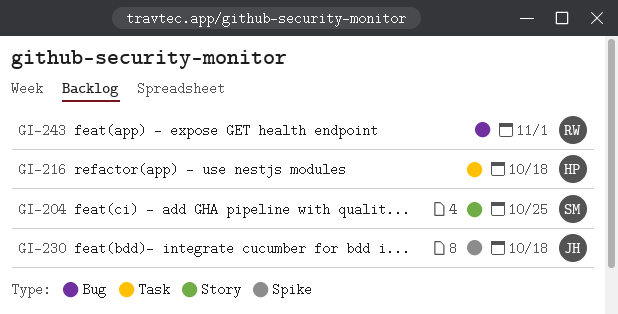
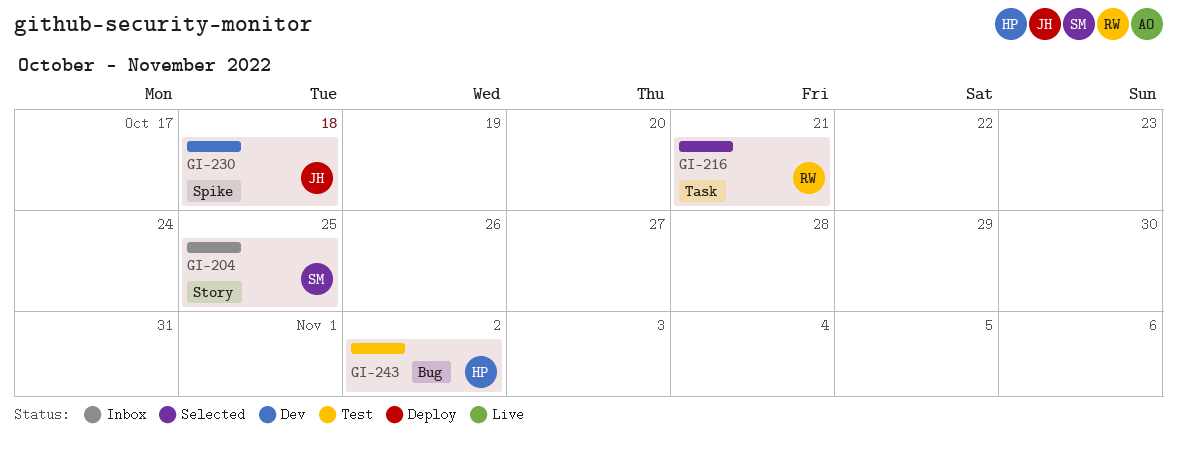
GI-216, owner: HP -> RW
GI-216, due: Oct 18 -> Oct 21
GI-243, owner: RW -> HP
GI-243, due: Nov 1 -> Nov 2

